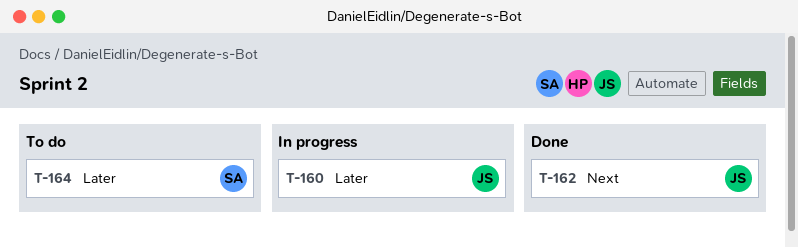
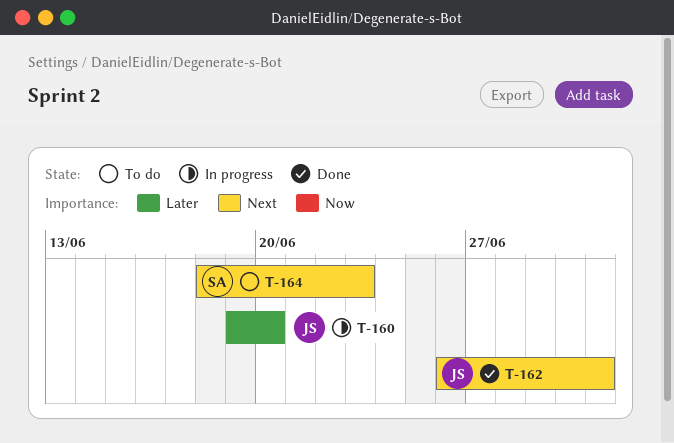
T-164, priority: Later -> Next

